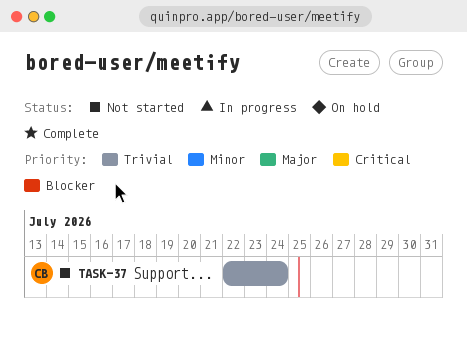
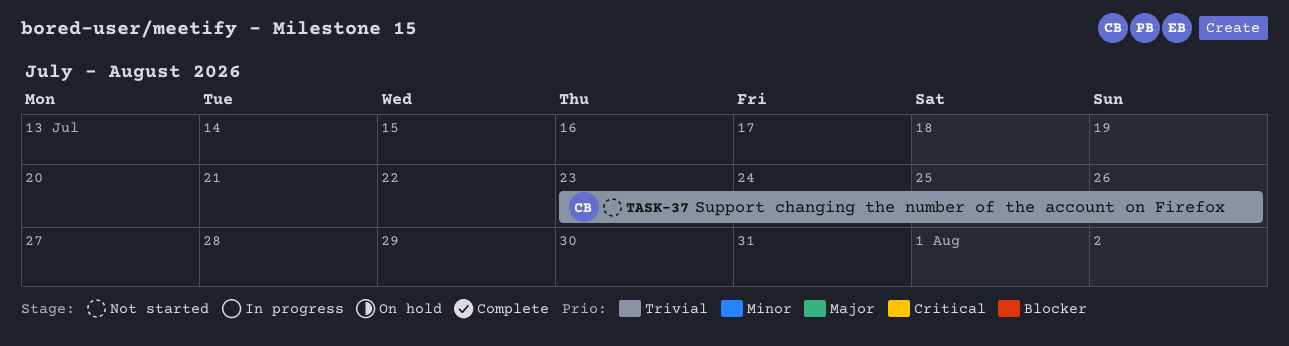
TASK-37, start: Jul 22 -> Jul 23
TASK-37, due: Jul 24 -> Jul 26

